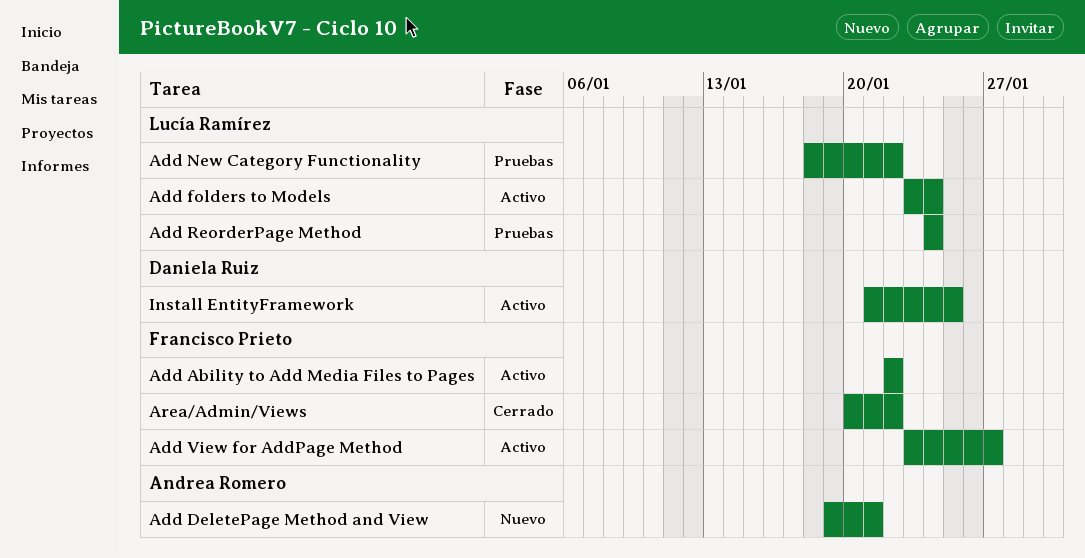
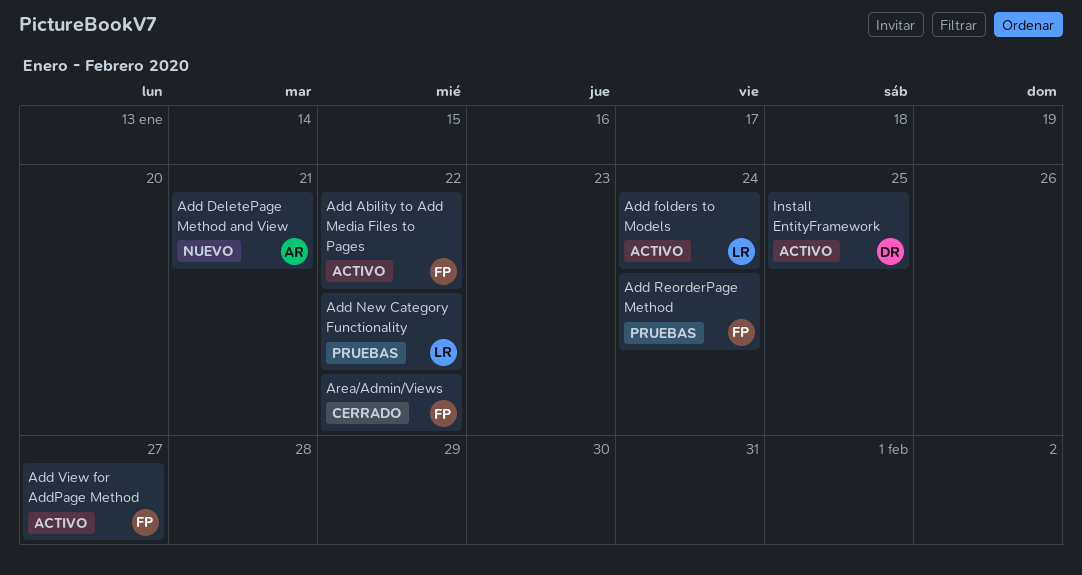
Add ReorderPage Method, owner: Lucía Ramírez -> Francisco Prieto

